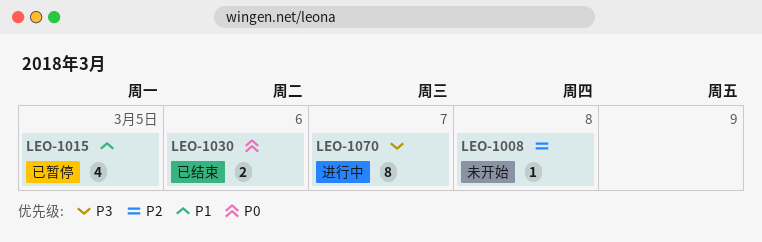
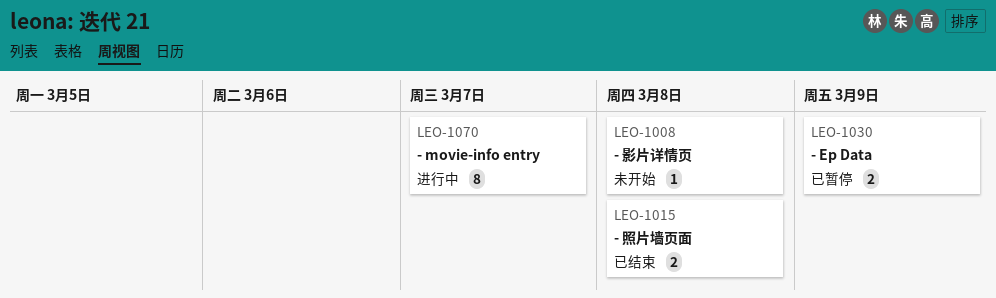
LEO-1015, status: 已暂停 -> 已结束
LEO-1015, estimate: 4 -> 2
LEO-1015, due: Mar 5 -> Mar 8
LEO-1030, status: 已结束 -> 已暂停
LEO-1030, due: Mar 6 -> Mar 9

